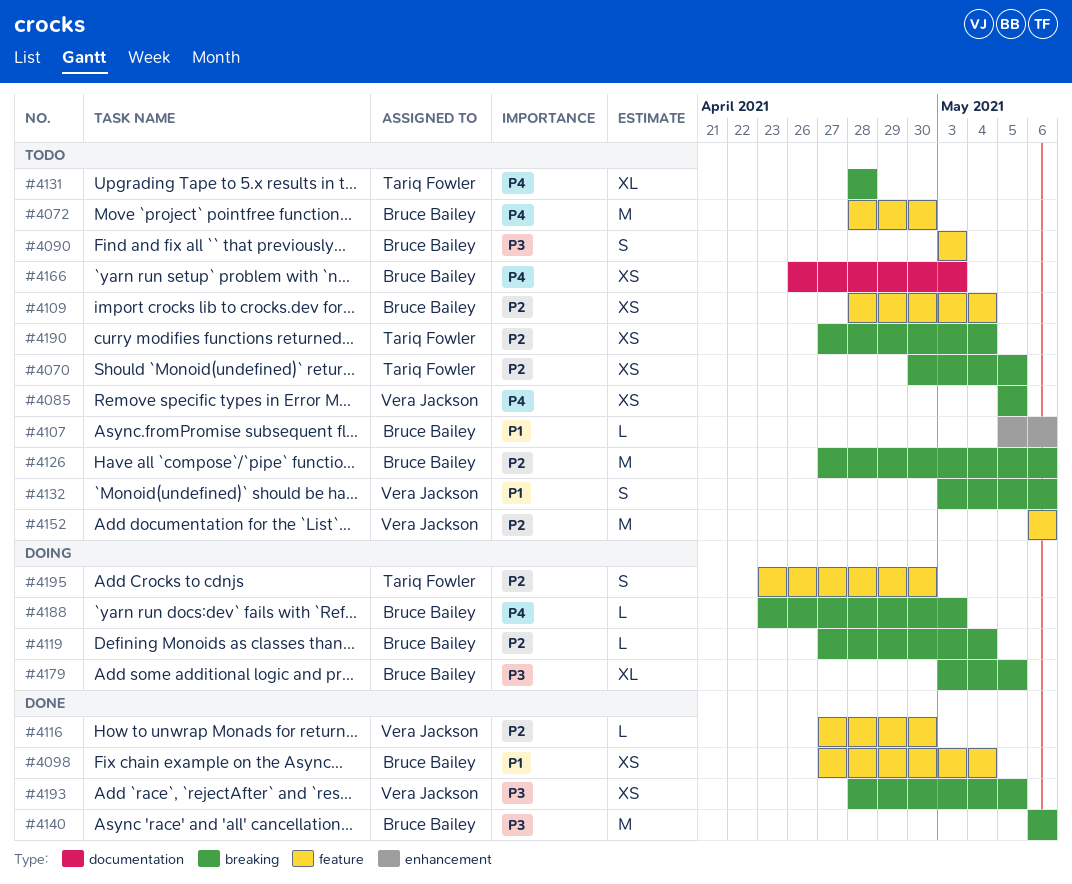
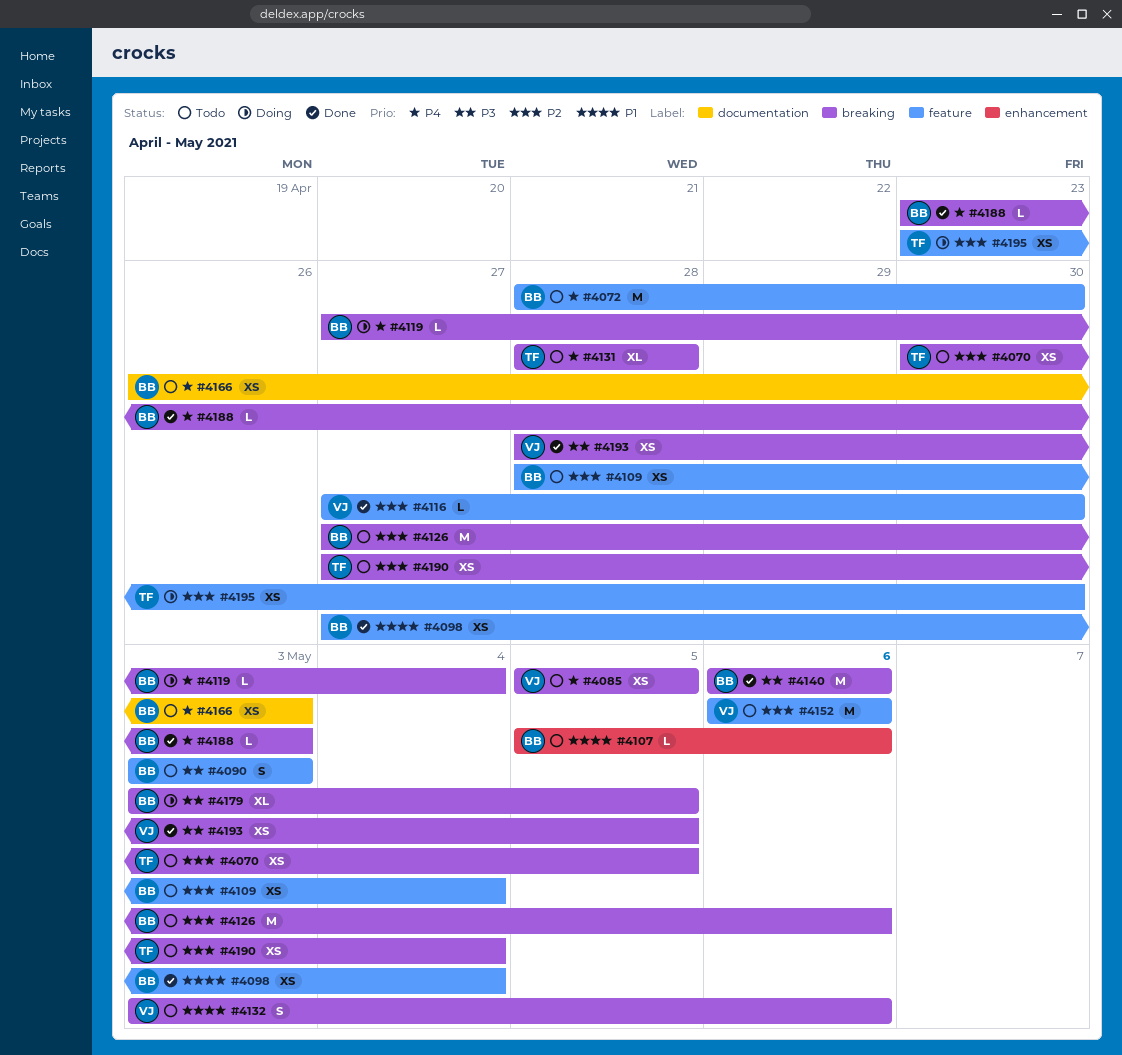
#4119, priority: P2 -> P4
#4188, status: Doing -> Done
#4195, estimate: S -> XS

